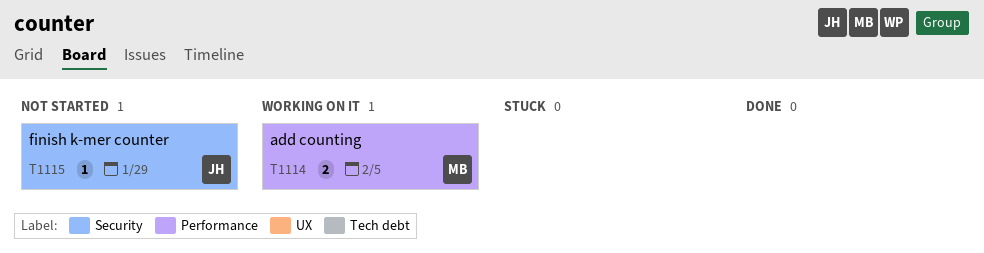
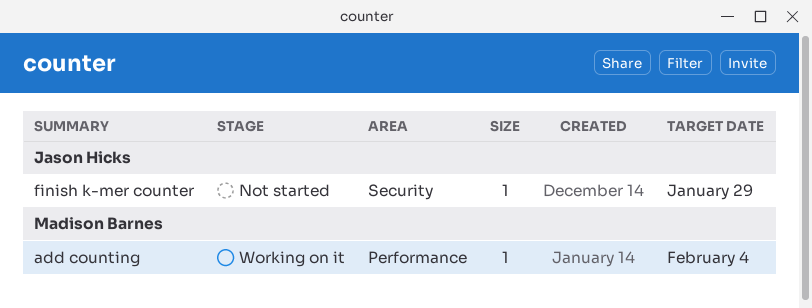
add counting, estimate: 2 -> 1
add counting, due: Feb 5 -> Feb 4

